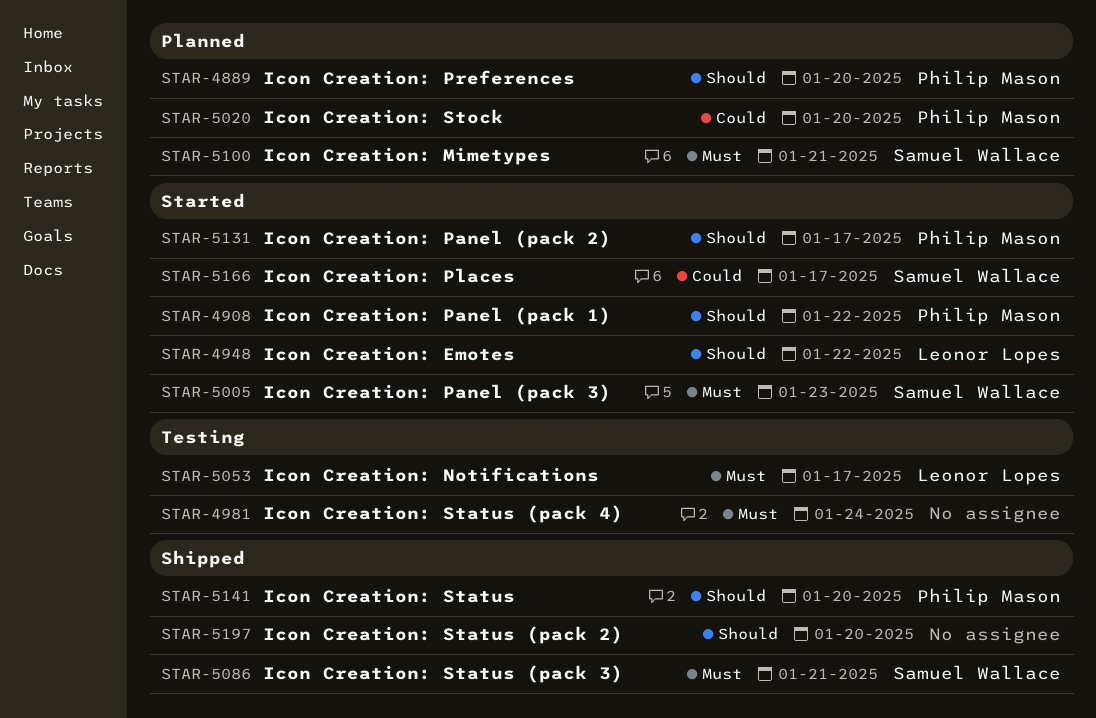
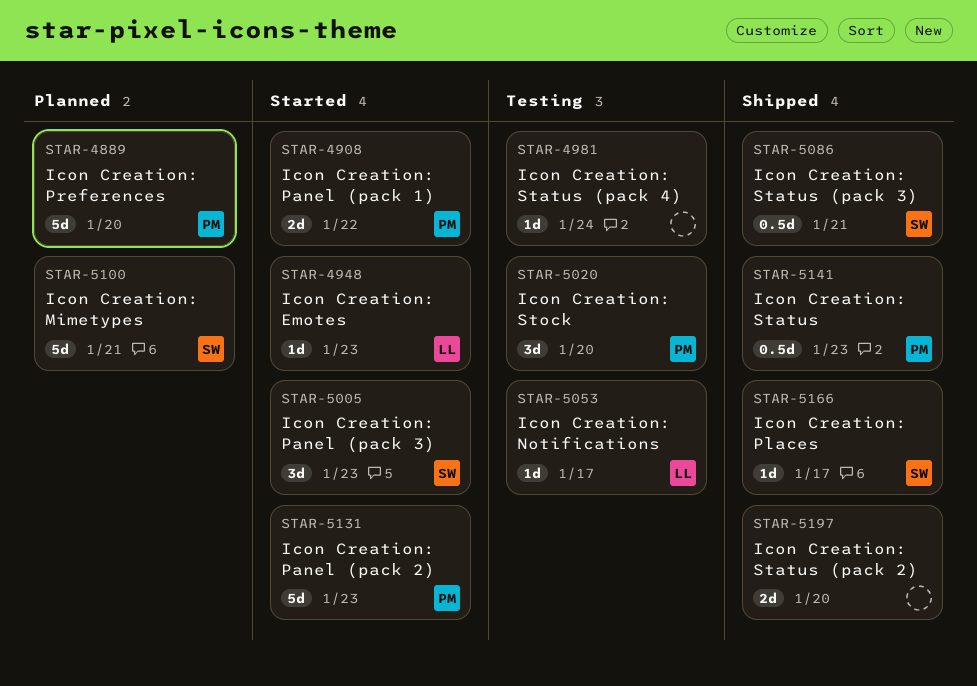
STAR-4948, due: Jan 22 -> Jan 23
STAR-5020, status: Planned -> Testing
STAR-5131, due: Jan 17 -> Jan 23
STAR-5141, due: Jan 20 -> Jan 23
STAR-5166, status: Started -> Shipped

